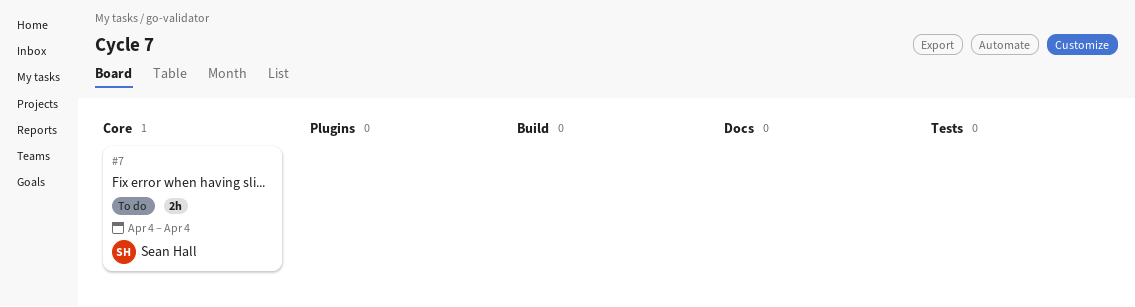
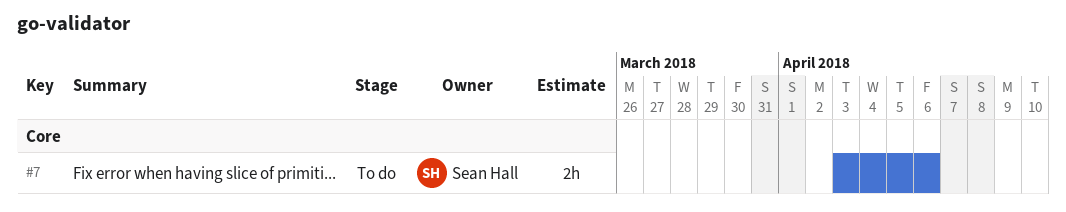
#7, start: Apr 4 -> Apr 3
#7, due: Apr 4 -> Apr 6

